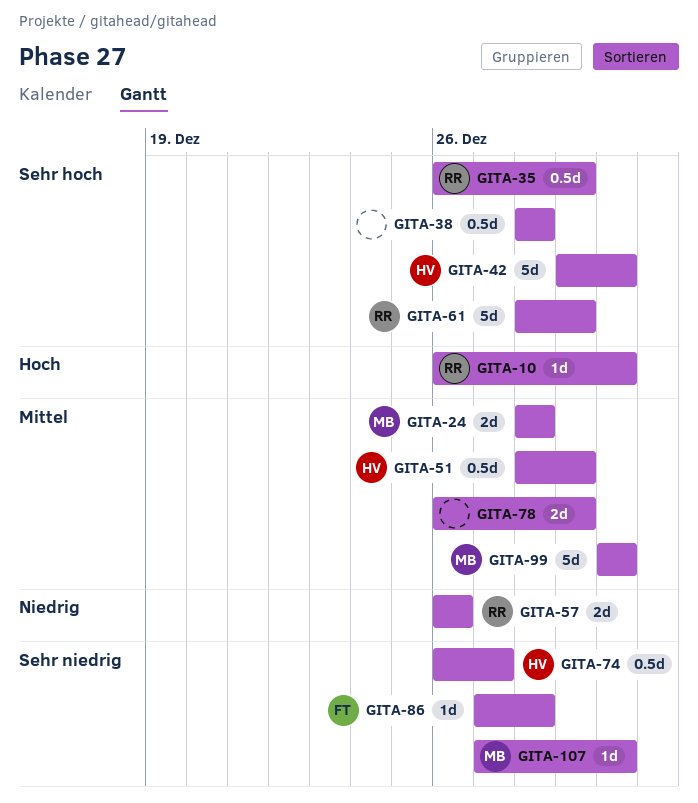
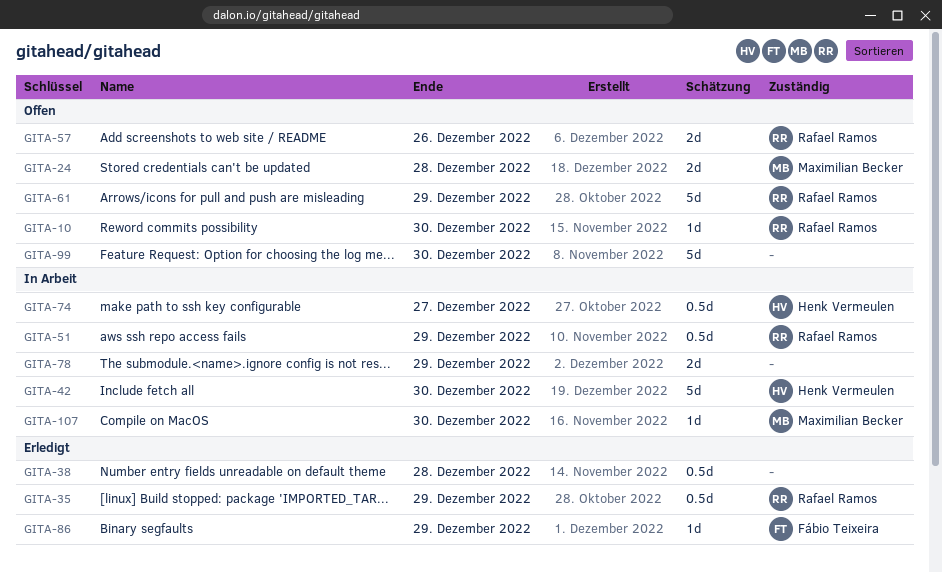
GITA-51, owner: Henk Vermeulen -> Rafael Ramos
GITA-86, due: Dec 28 -> Dec 29
GITA-99, owner: Maximilian Becker -> none

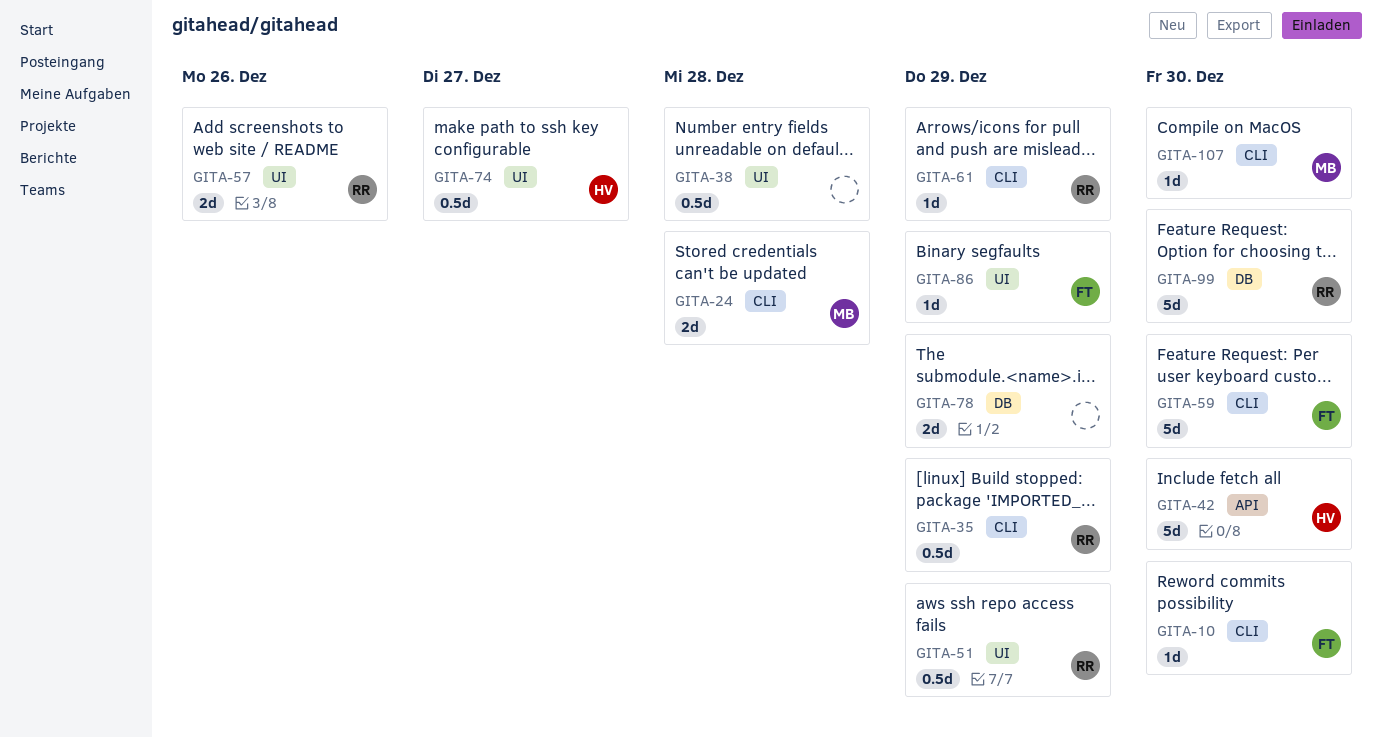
GITA-10, owner: Rafael Ramos -> Fábio Teixeira
GITA-59: none -> present
GITA-61, estimate: 5d -> 1d
GITA-99, owner: none -> Rafael Ramos

